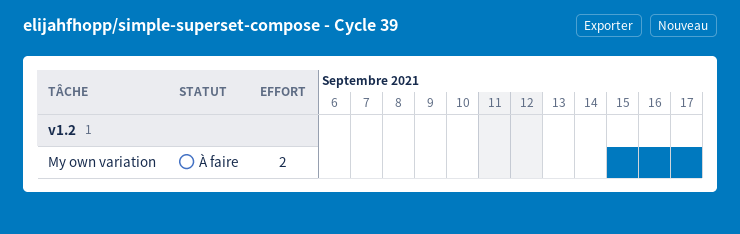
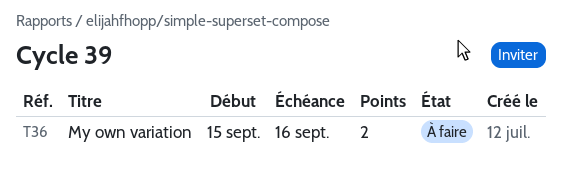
My own variation, due: Sep 17 -> Sep 16

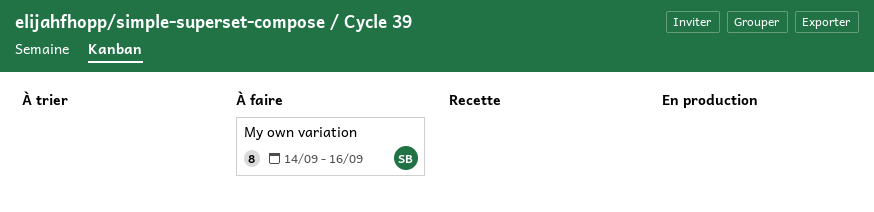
My own variation, estimate: 2 -> 8
My own variation, start: Sep 15 -> Sep 14

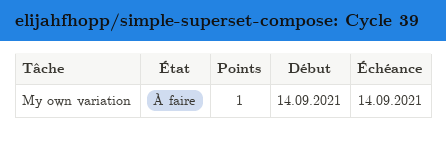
My own variation, estimate: 8 -> 1
My own variation, due: Sep 16 -> Sep 14

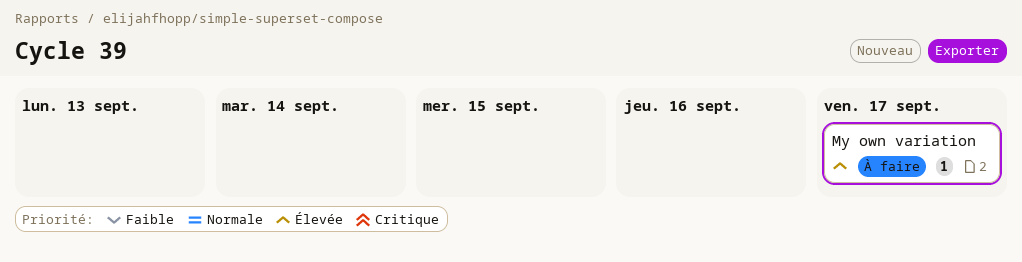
My own variation, due: Sep 14 -> Sep 17

